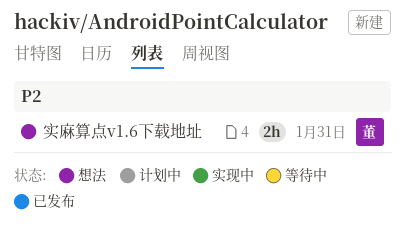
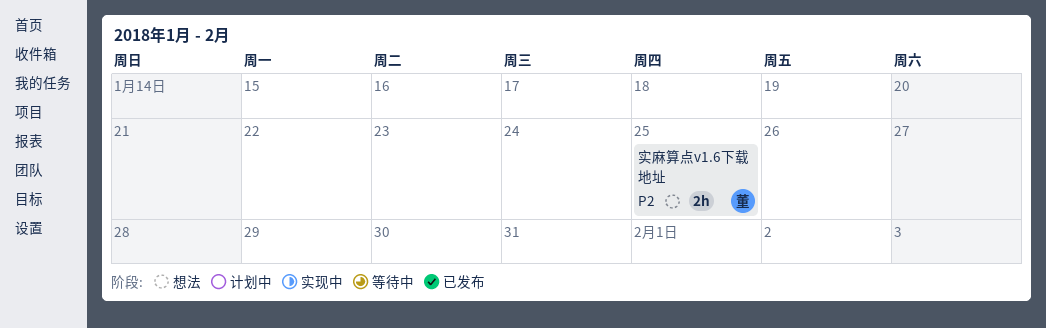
实麻算点v1.6下载地址, due: Jan 31 -> Jan 25

